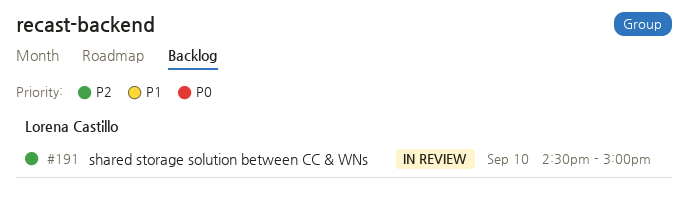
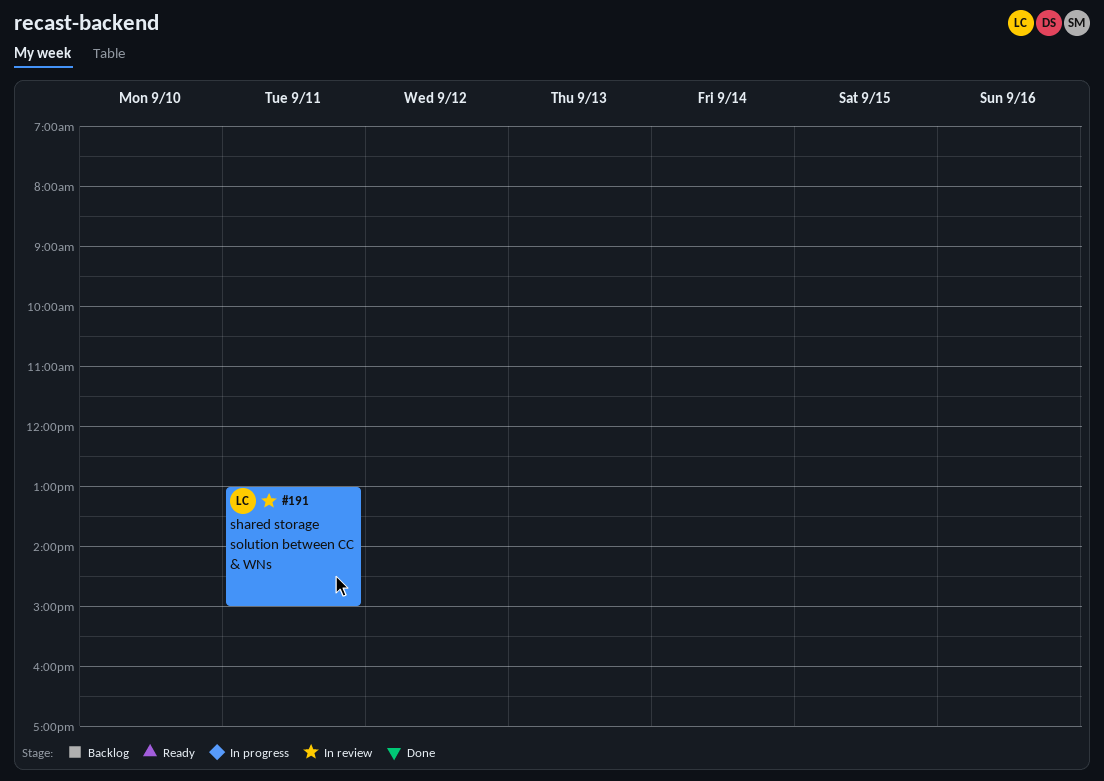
#191, day: Sep 10 -> Sep 11
#191, begins: 14:30 -> 13:00

